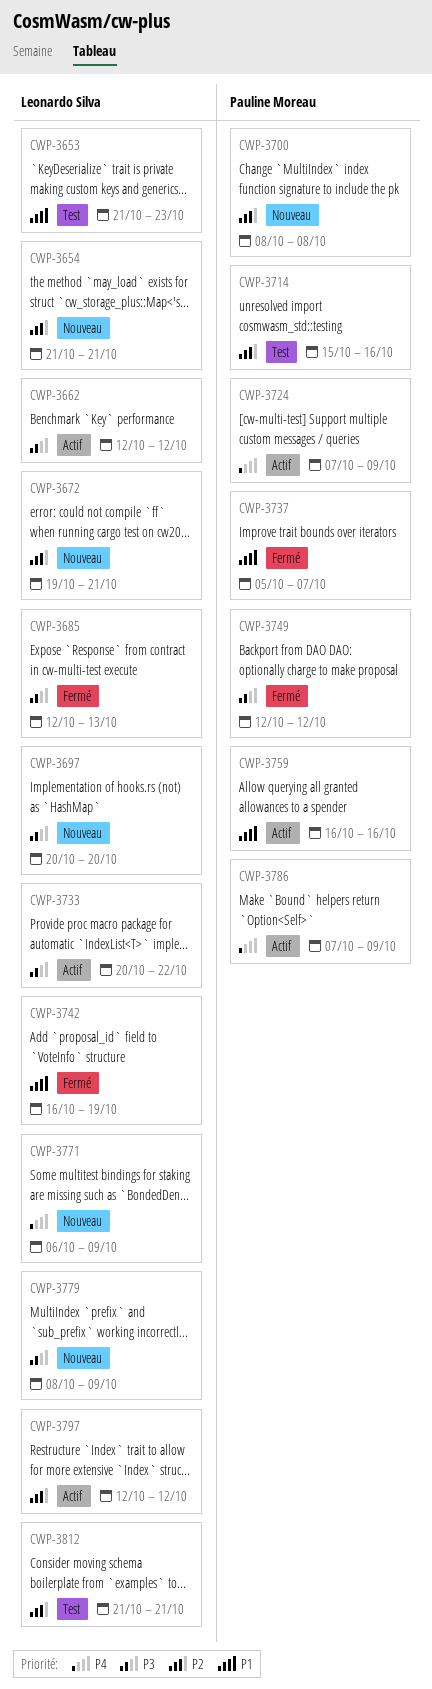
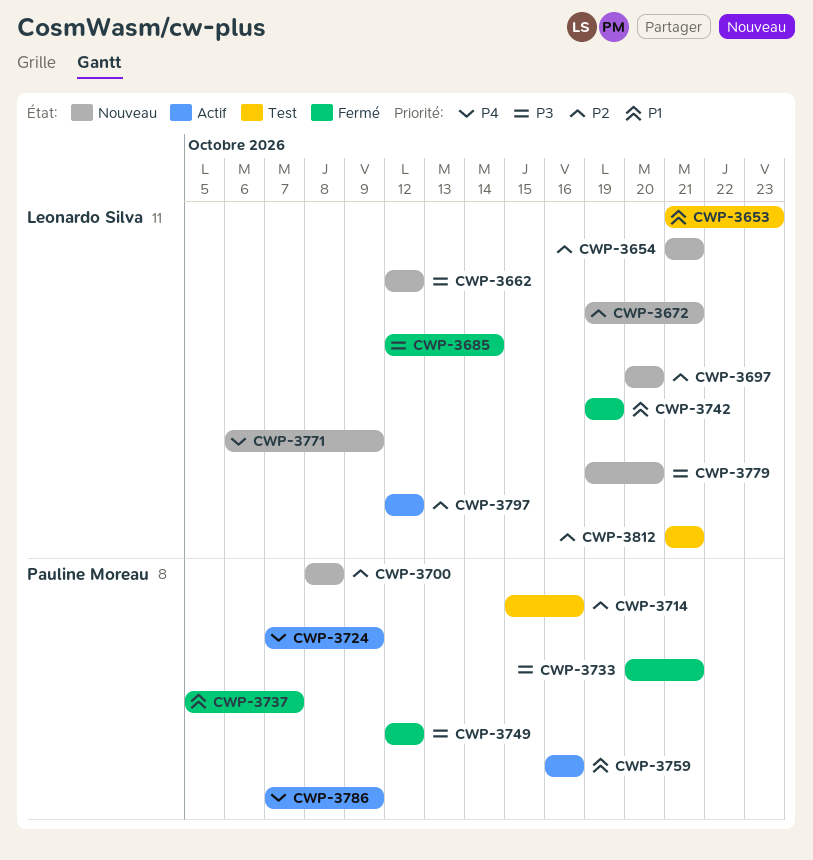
CWP-3662, status: Actif -> Nouveau
CWP-3685, due: Oct 13 -> Oct 14
CWP-3697, priority: P3 -> P2
CWP-3733, status: Actif -> Fermé
CWP-3733, owner: Leonardo Silva -> Pauline Moreau
CWP-3733, due: Oct 22 -> Oct 21
CWP-3742, start: Oct 16 -> Oct 19
CWP-3779, start: Oct 8 -> Oct 19
CWP-3779, due: Oct 9 -> Oct 20

